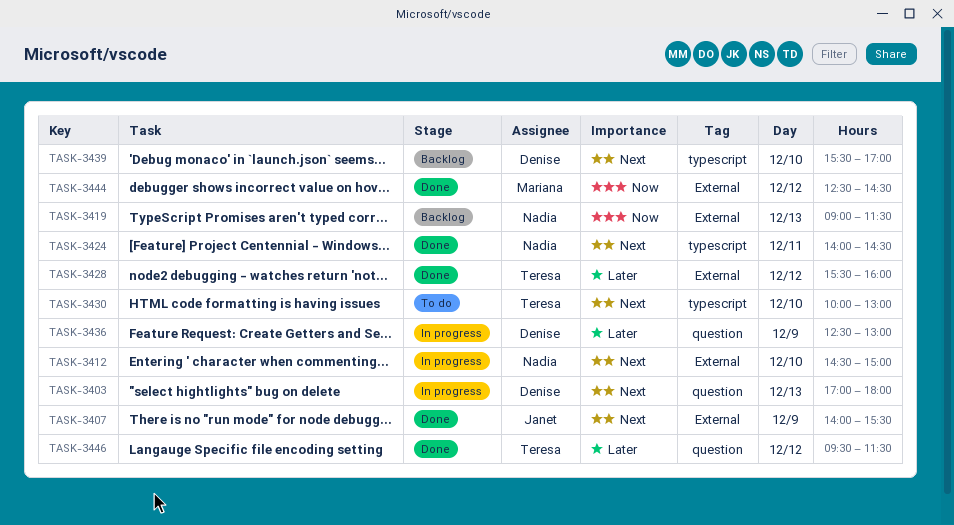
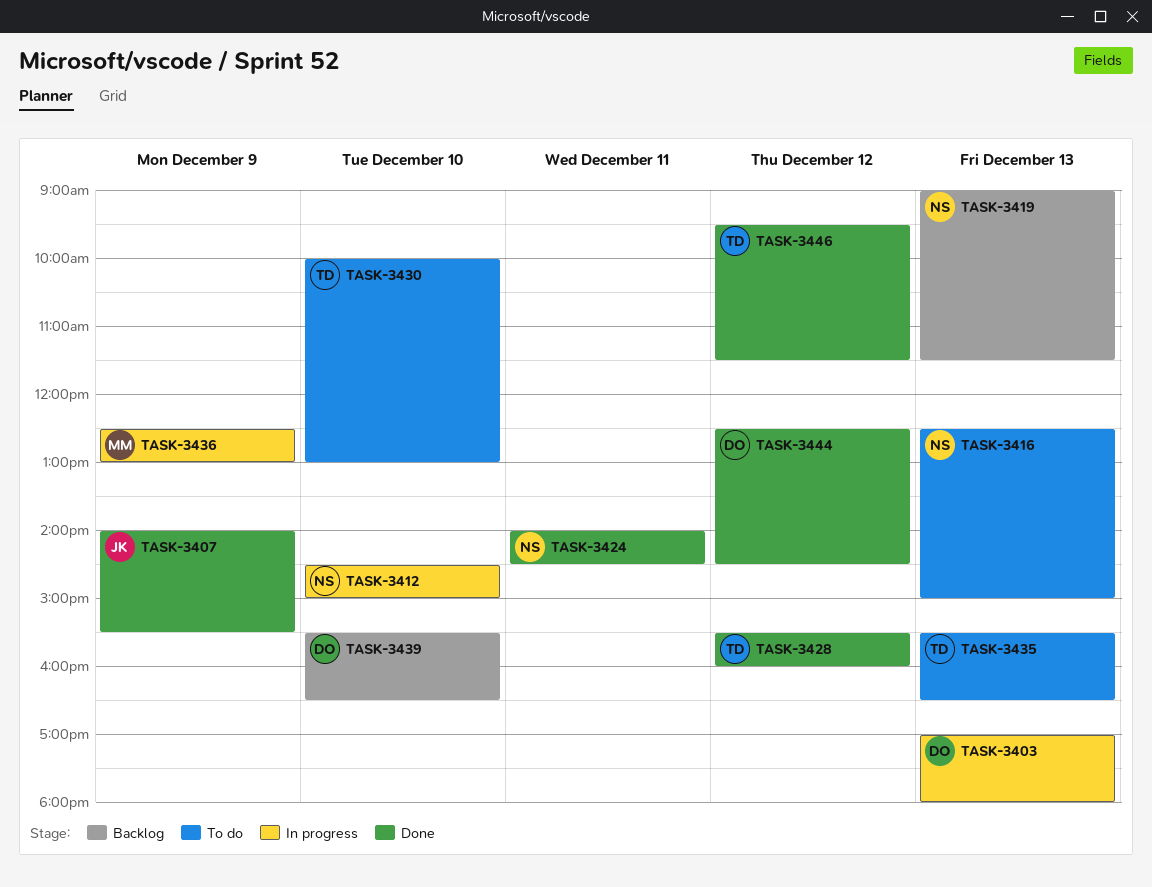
TASK-3416: none -> present
TASK-3435: none -> present
TASK-3436, owner: Denise -> Mariana
TASK-3439, ends: 17:00 -> 16:30
TASK-3444, owner: Mariana -> Denise

